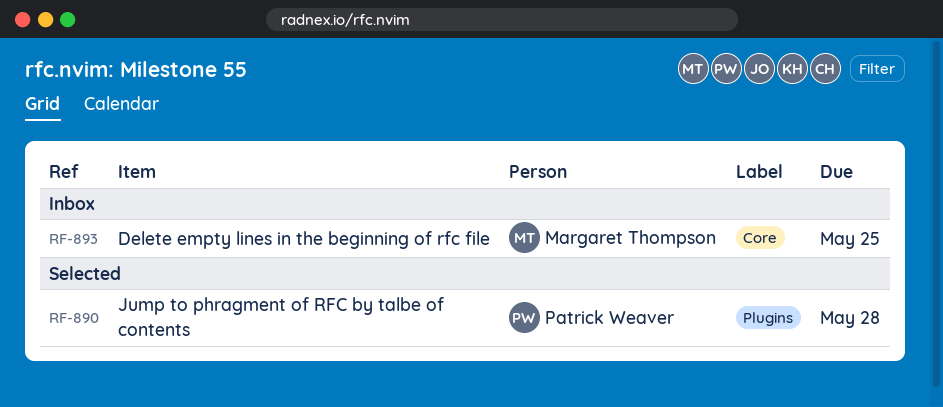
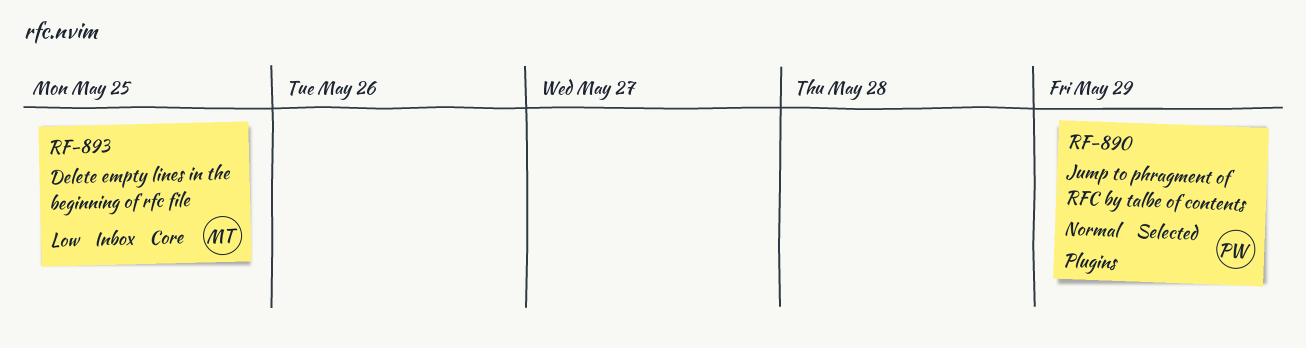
RF-890, due: May 28 -> May 29

